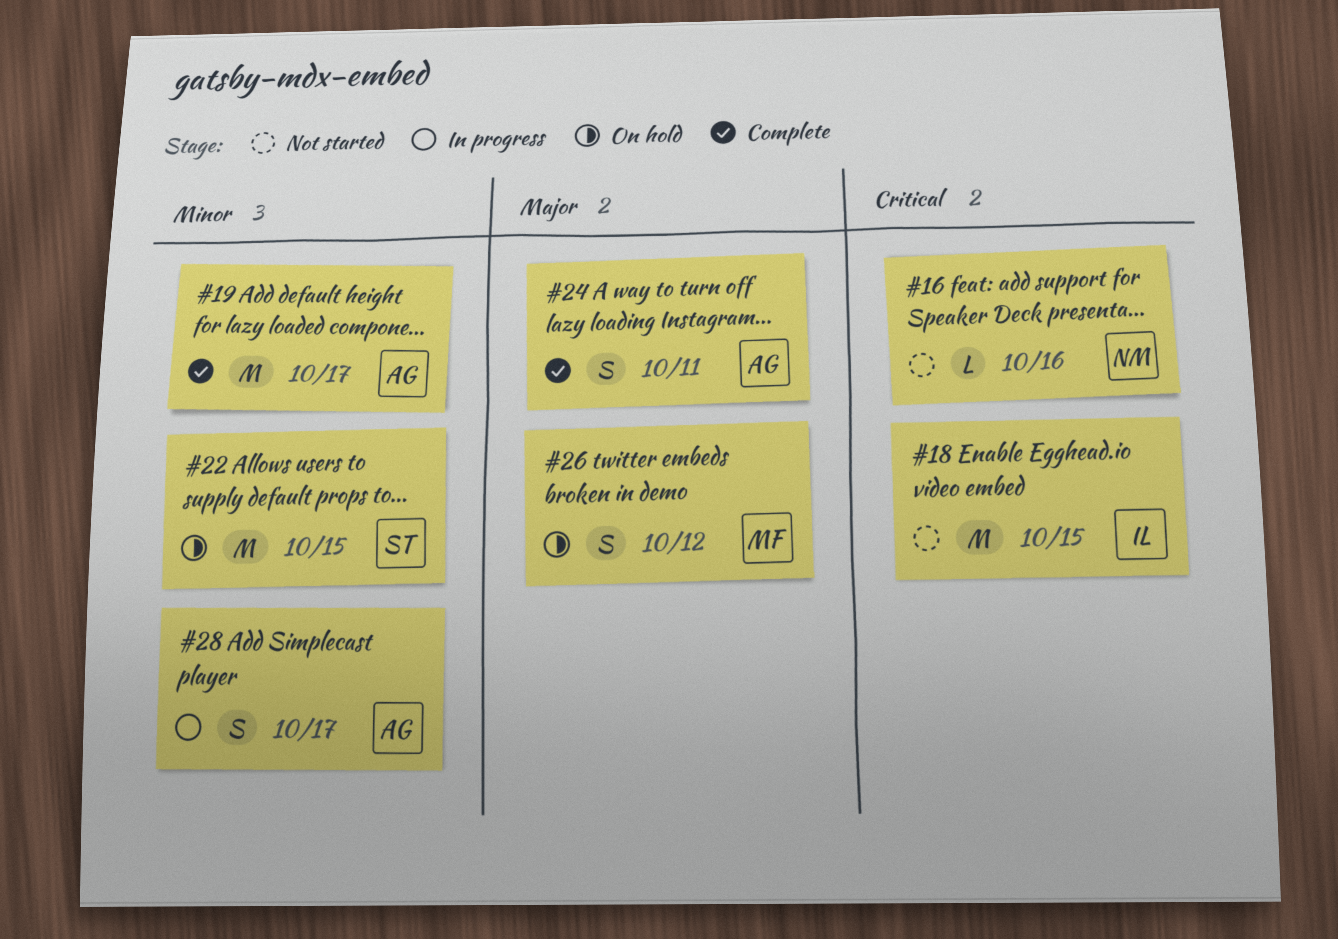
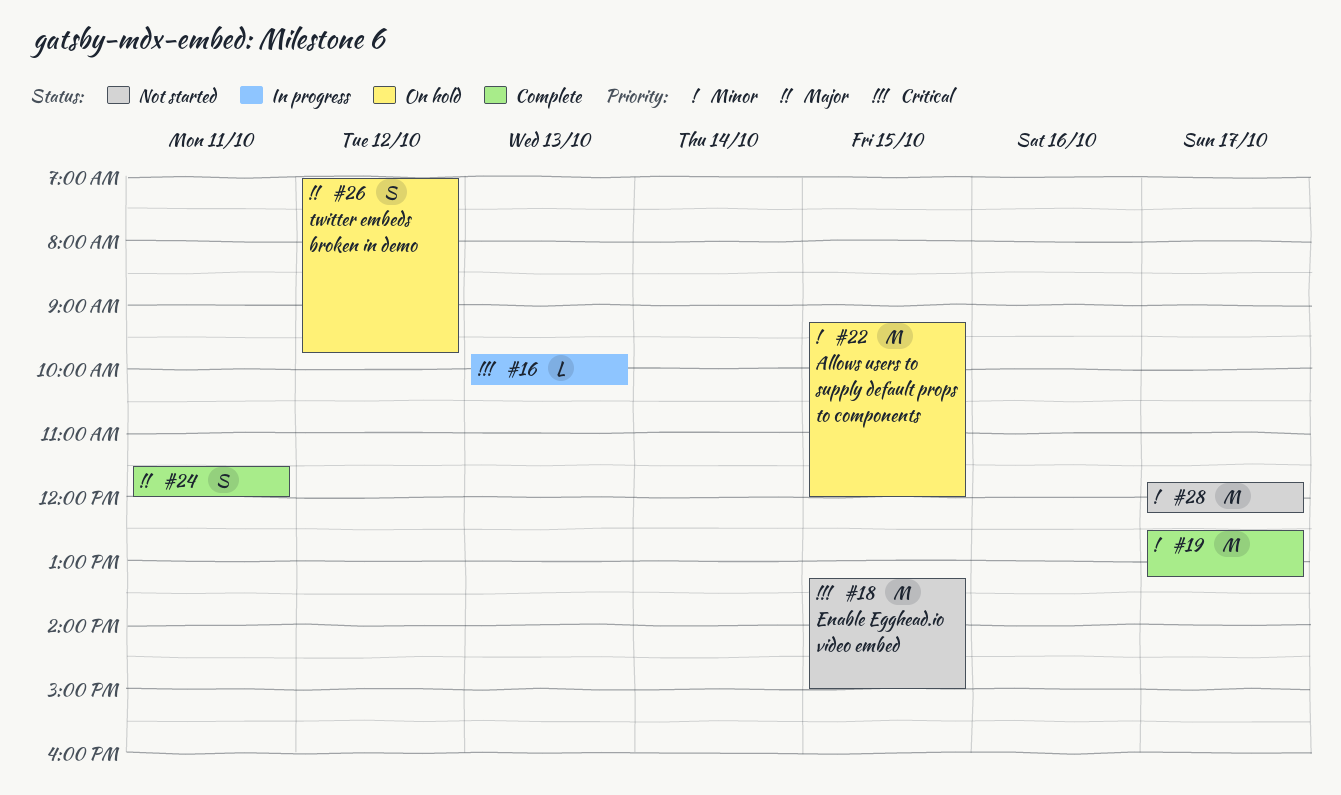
#16, status: Not started -> In progress
#16, day: Oct 16 -> Oct 13
#28, status: In progress -> Not started
#28, estimate: S -> M

